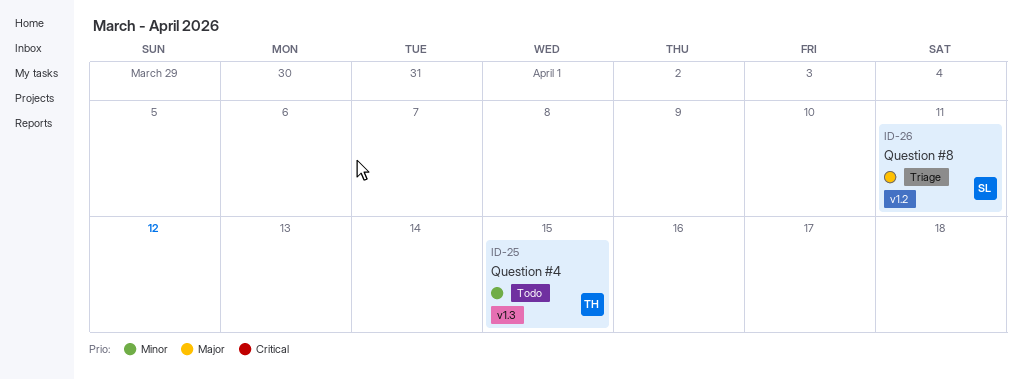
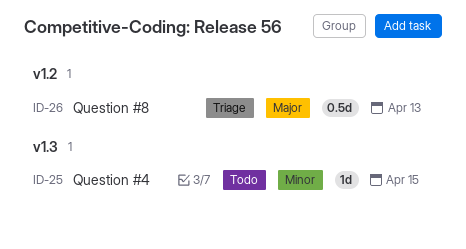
ID-26, due: Apr 11 -> Apr 13

